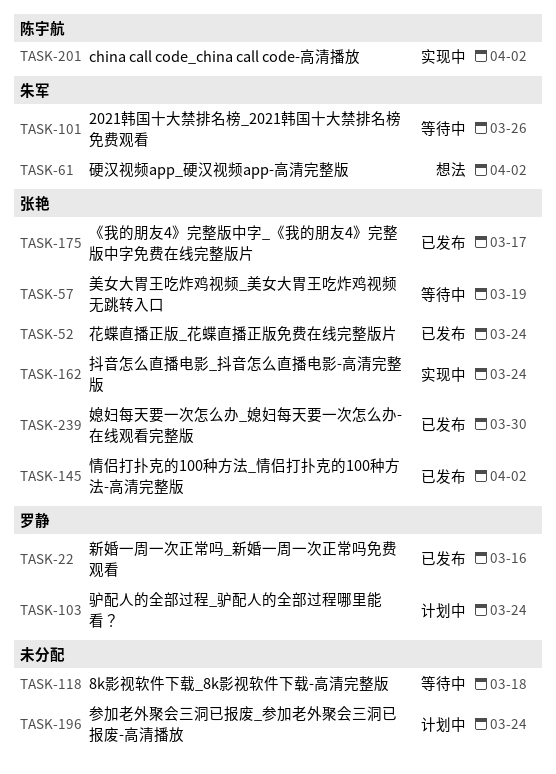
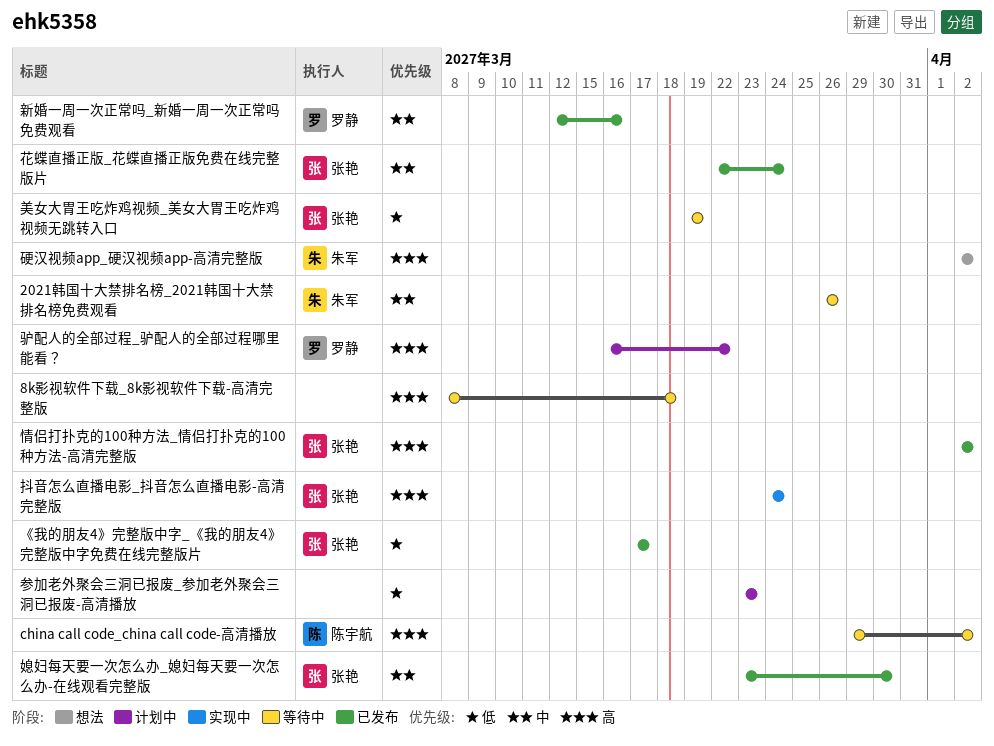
china call code_china call code-高清播放, status: 实现中 -> 等待中
参加老外聚会三洞已报废_参加老外聚会三洞已报废-高清播放, due: Mar 24 -> Mar 23
驴配人的全部过程_驴配人的全部过程哪里能看？, due: Mar 24 -> Mar 22

